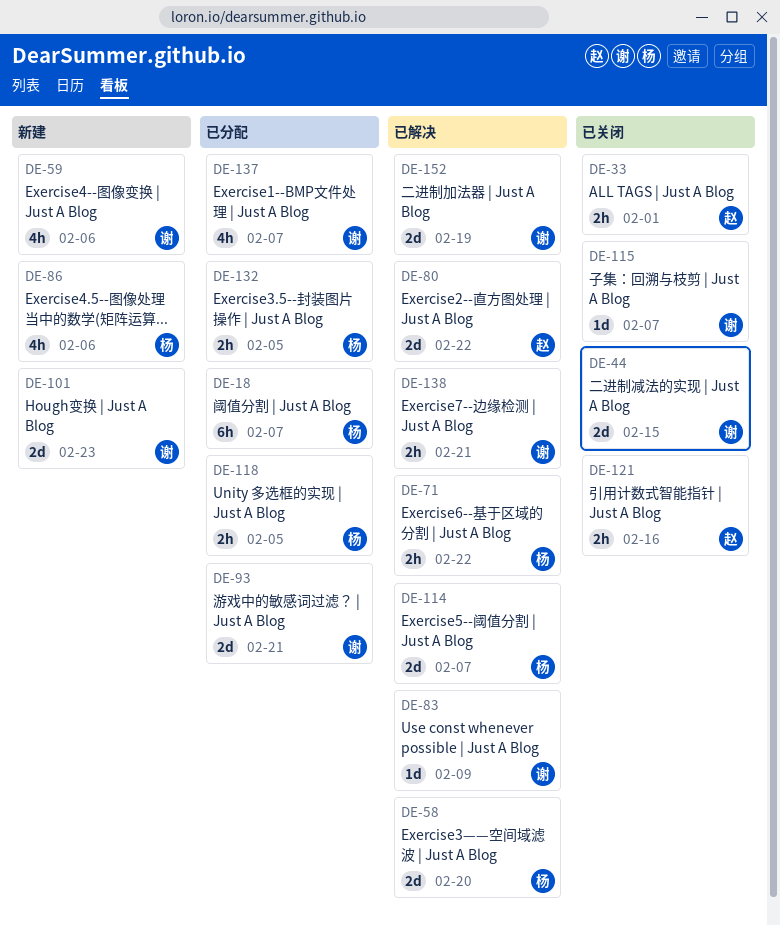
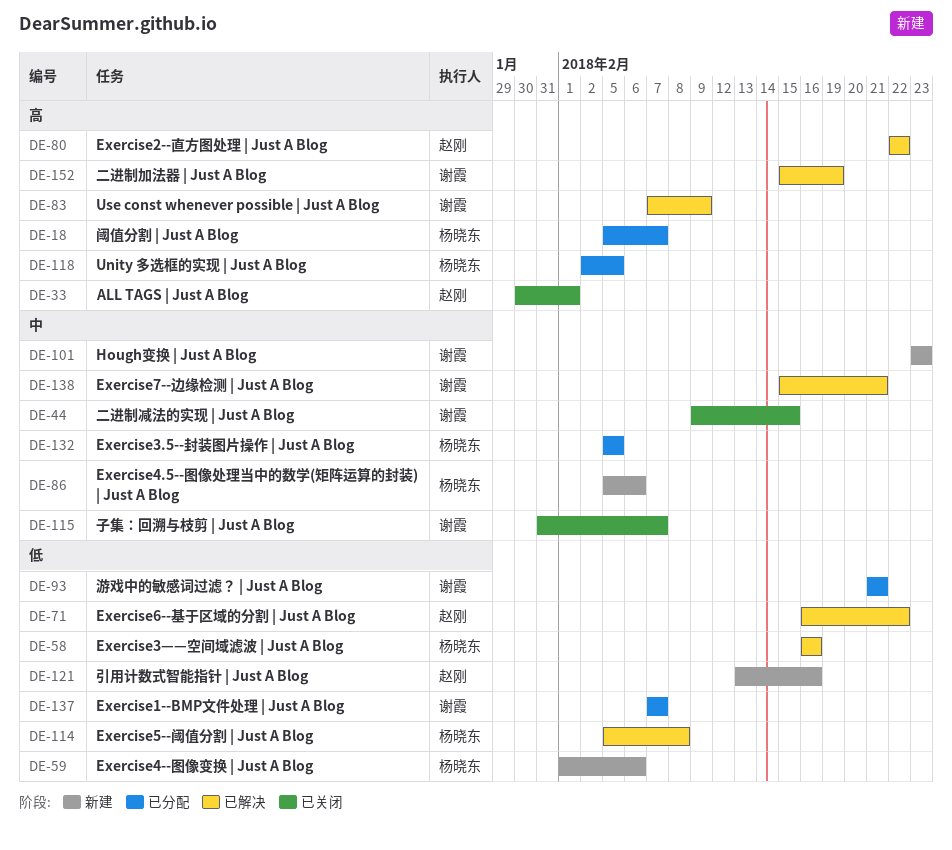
DE-58, due: Feb 20 -> Feb 16
DE-59, owner: 谢霞 -> 杨晓东
DE-71, owner: 杨晓东 -> 赵刚
DE-114, due: Feb 7 -> Feb 8
DE-121, status: 已关闭 -> 新建

